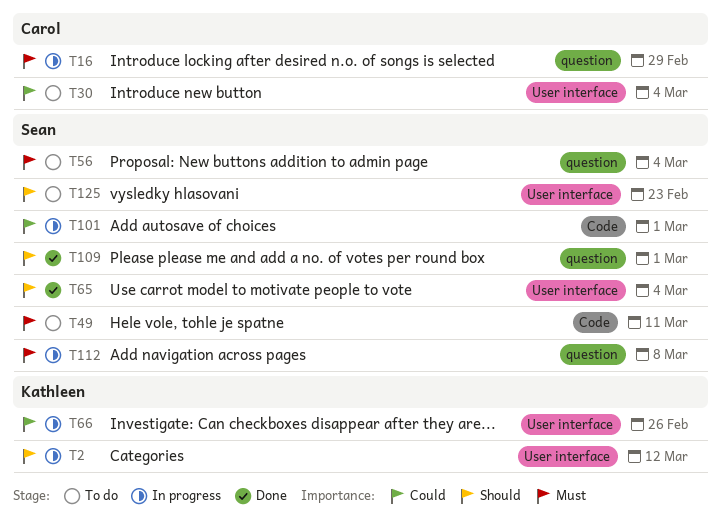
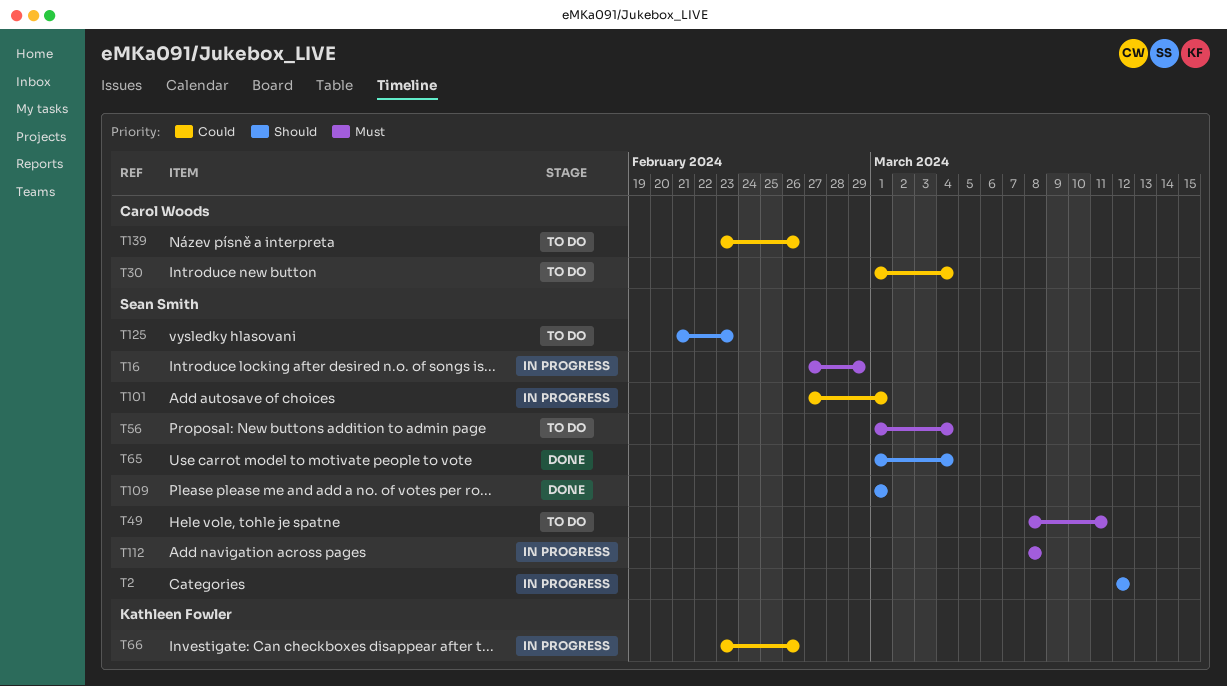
T2, owner: Kathleen Fowler -> Sean Smith
T16, owner: Carol Woods -> Sean Smith
T139: none -> present

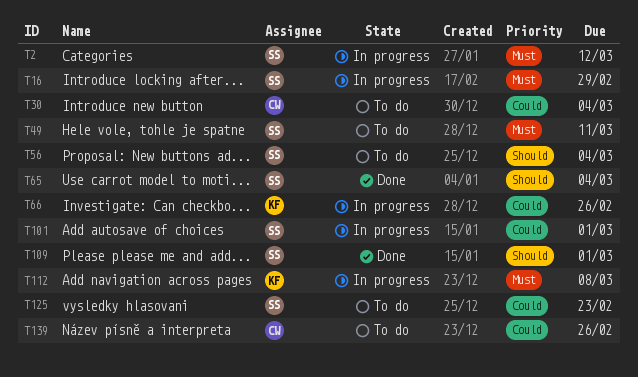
T2, priority: Should -> Must
T56, priority: Must -> Should
T112, owner: Sean Smith -> Kathleen Fowler
T125, priority: Should -> Could

